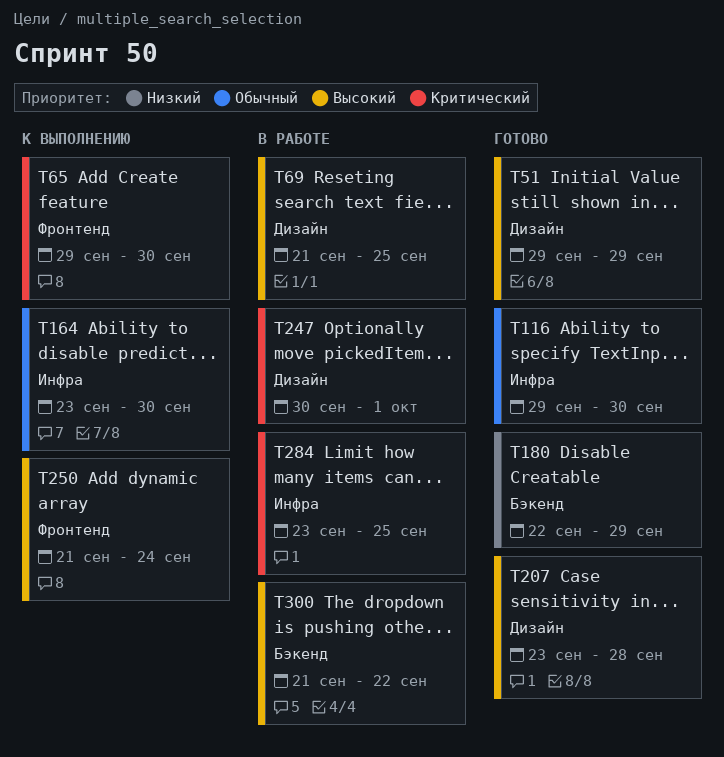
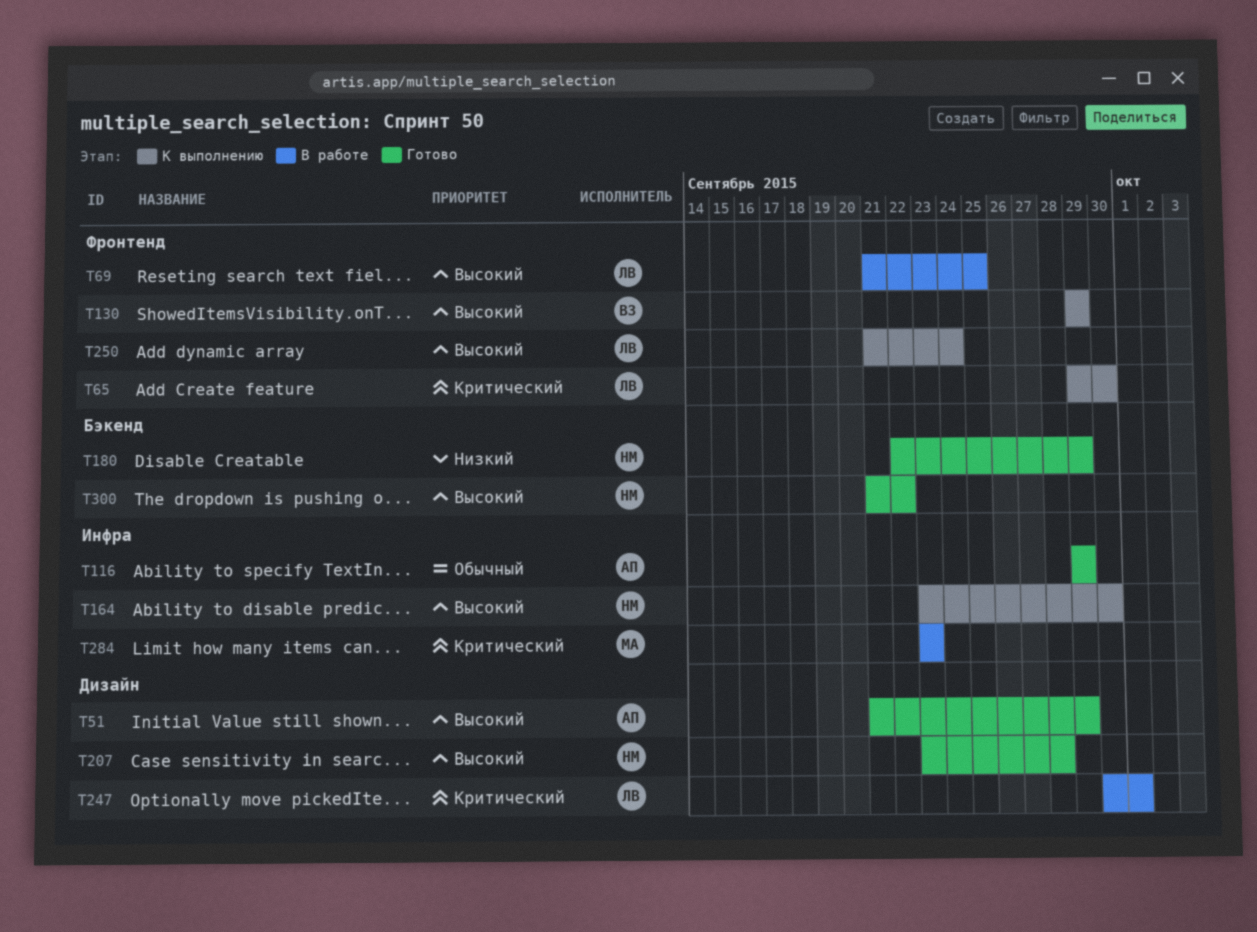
T51, start: Sep 29 -> Sep 21
T69, label: Дизайн -> Фронтенд
T116, due: Sep 30 -> Sep 29
T130: none -> present
T164, priority: Обычный -> Высокий
T284, due: Sep 25 -> Sep 23
T300, status: В работе -> Готово

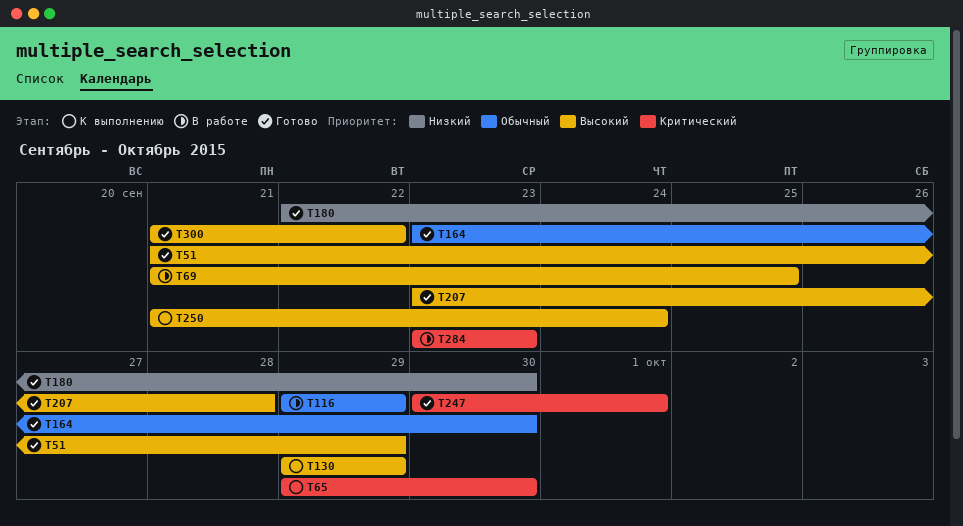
T116, status: Готово -> В работе
T164, status: К выполнению -> Готово
T164, priority: Высокий -> Обычный
T180, due: Sep 29 -> Sep 30
T247, status: В работе -> Готово

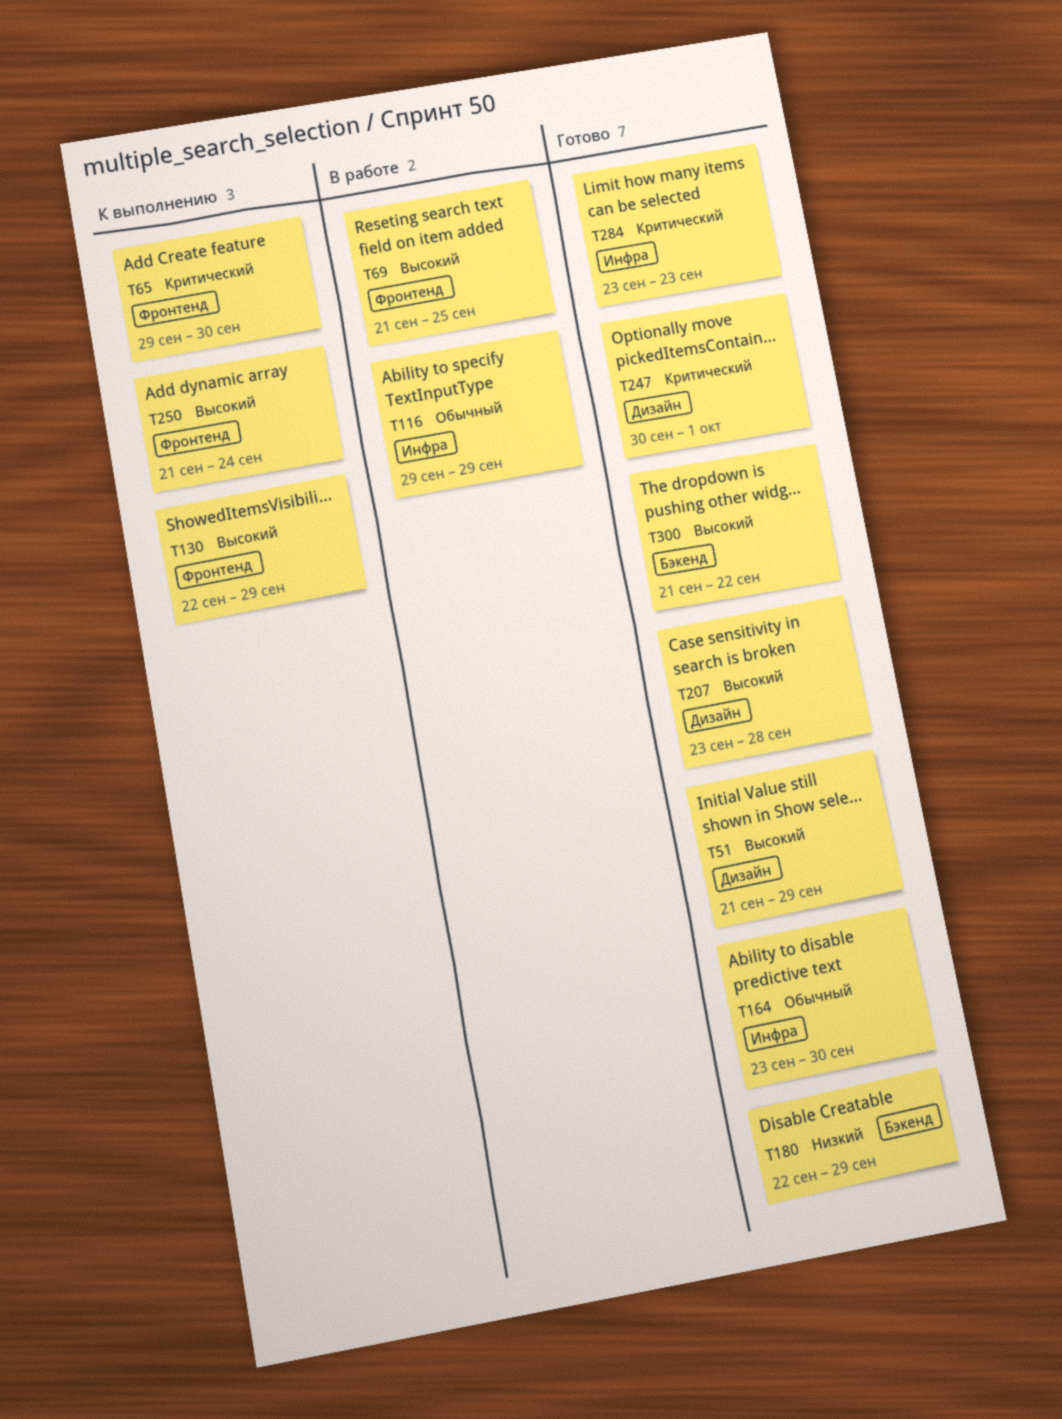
T130, start: Sep 29 -> Sep 22
T180, due: Sep 30 -> Sep 29
T284, status: В работе -> Готово

